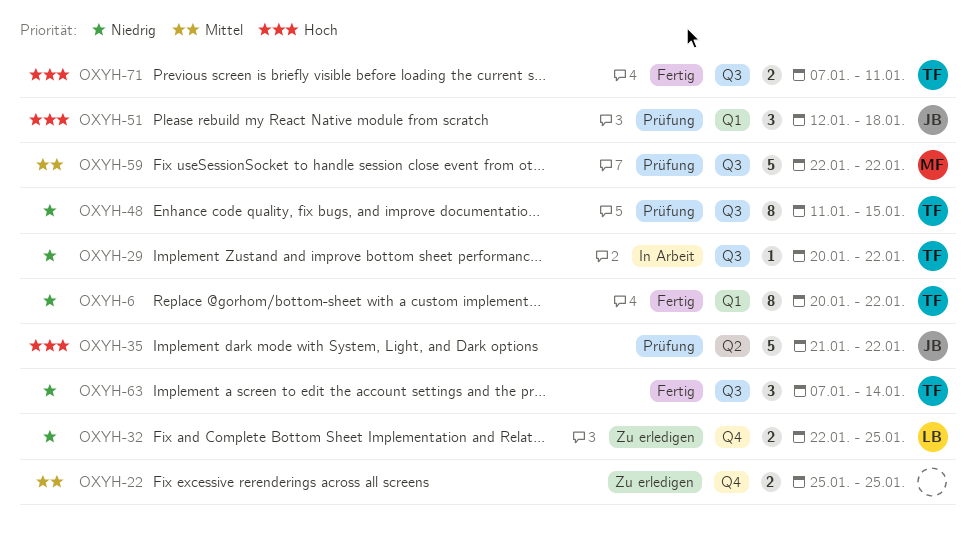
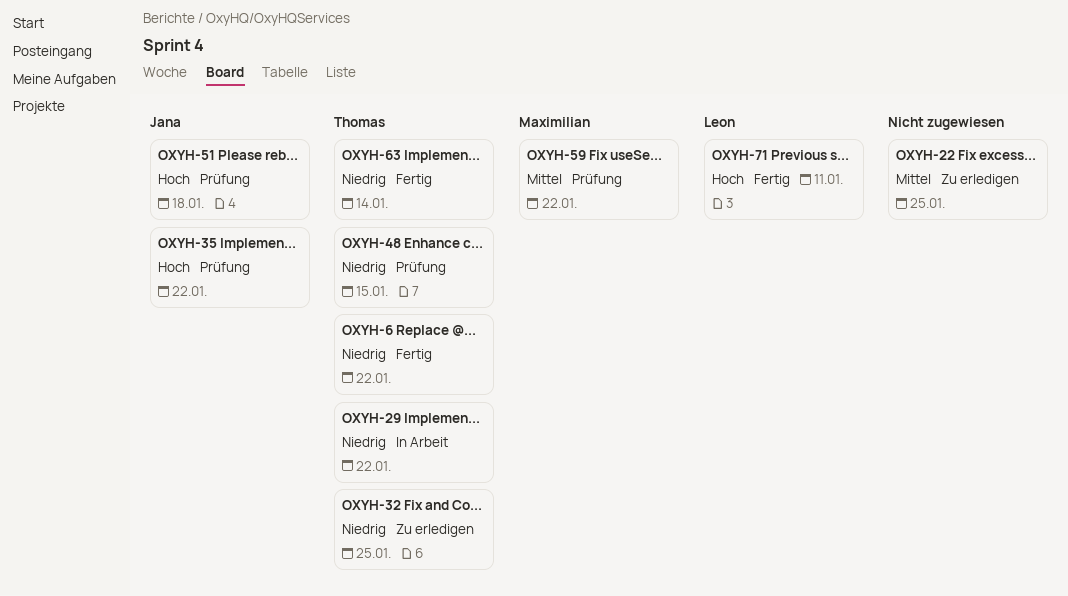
OXYH-32, owner: Leon -> Thomas
OXYH-71, owner: Thomas -> Leon

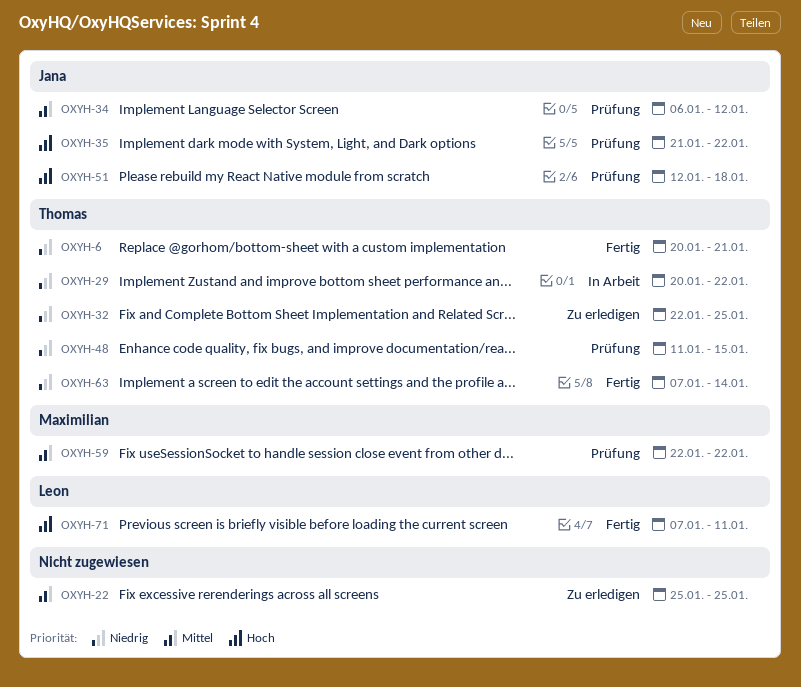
OXYH-6, due: Jan 22 -> Jan 21
OXYH-34: none -> present

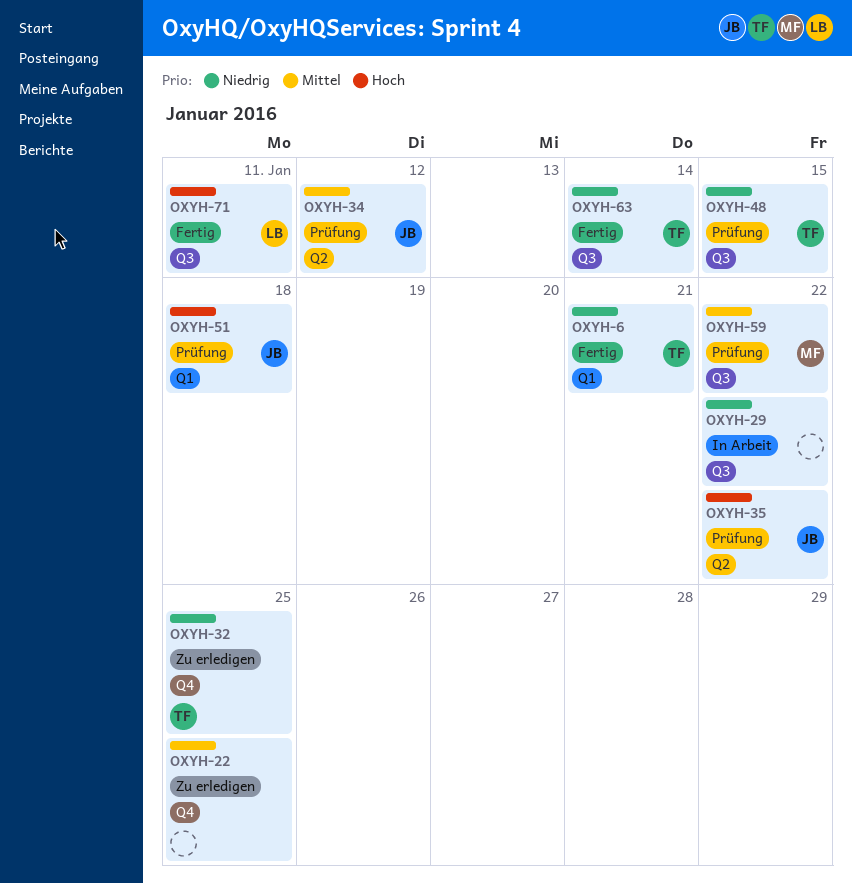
OXYH-29, owner: Thomas -> none

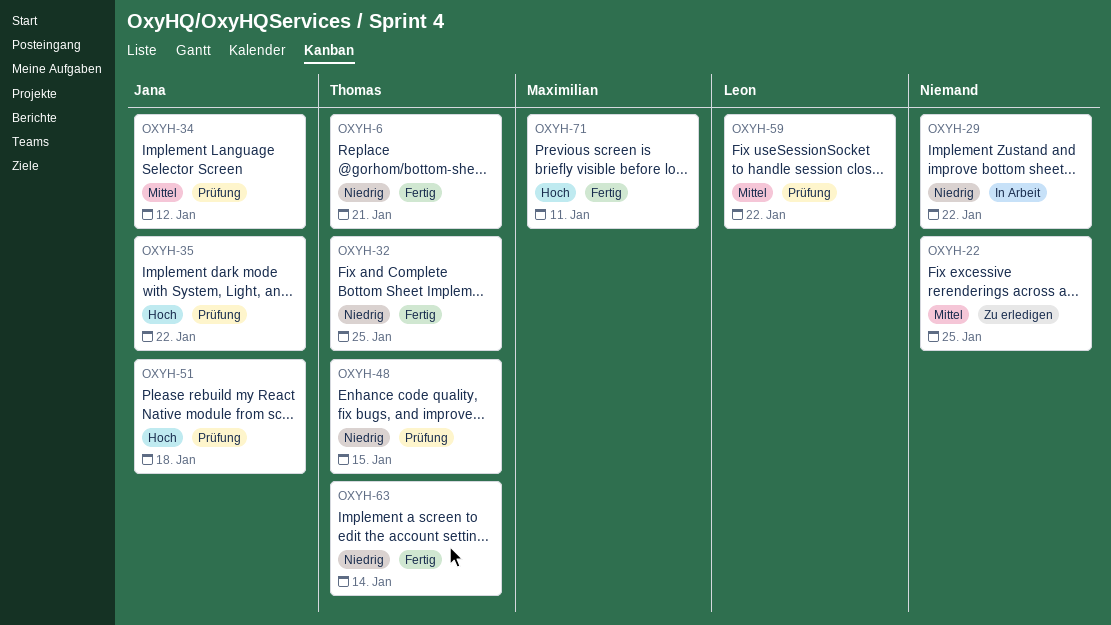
OXYH-32, status: Zu erledigen -> Fertig
OXYH-59, owner: Maximilian -> Leon
OXYH-71, owner: Leon -> Maximilian

